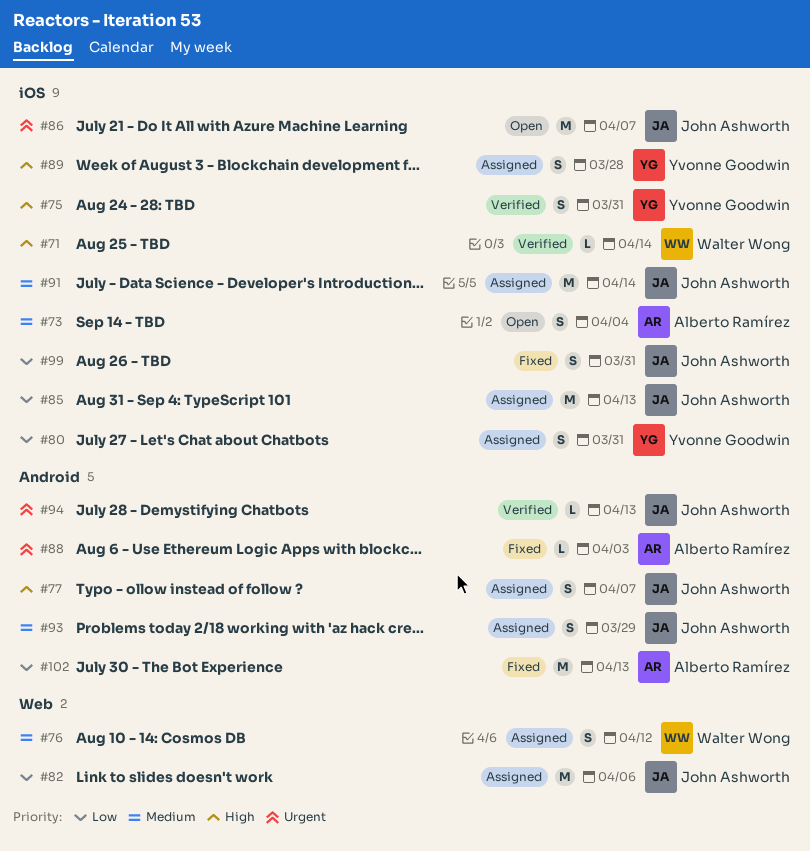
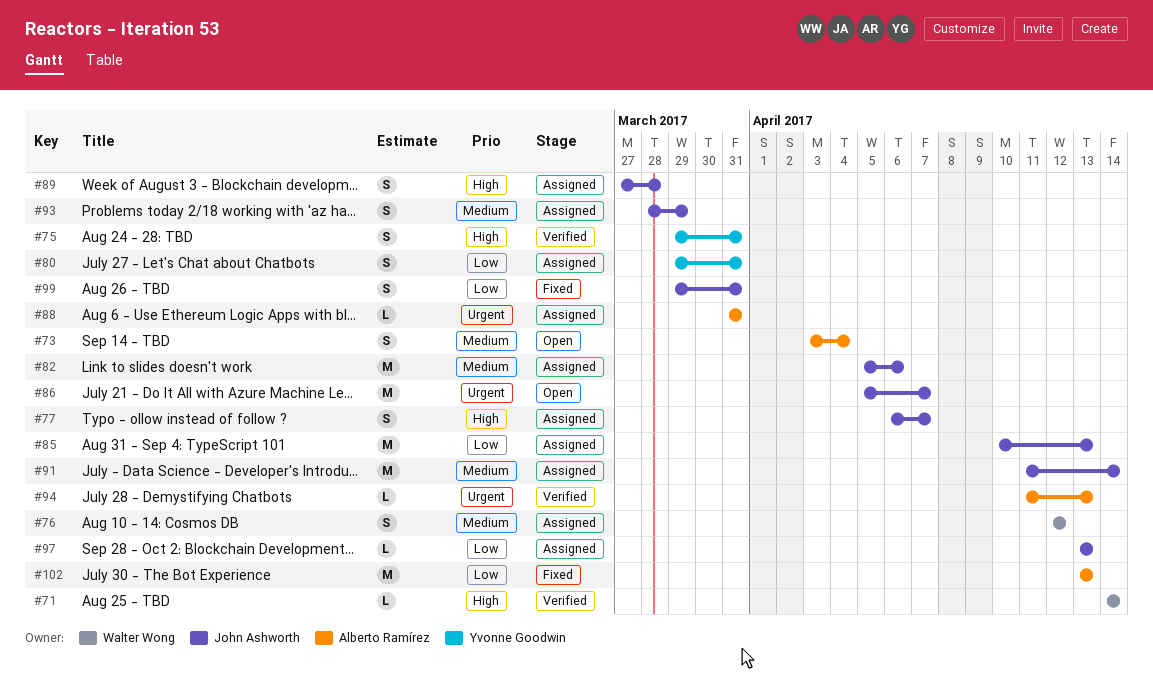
#82, priority: Low -> Medium
#88, status: Fixed -> Assigned
#88, due: Apr 3 -> Mar 31
#89, owner: Yvonne Goodwin -> John Ashworth
#94, owner: John Ashworth -> Alberto Ramírez
#97: none -> present

